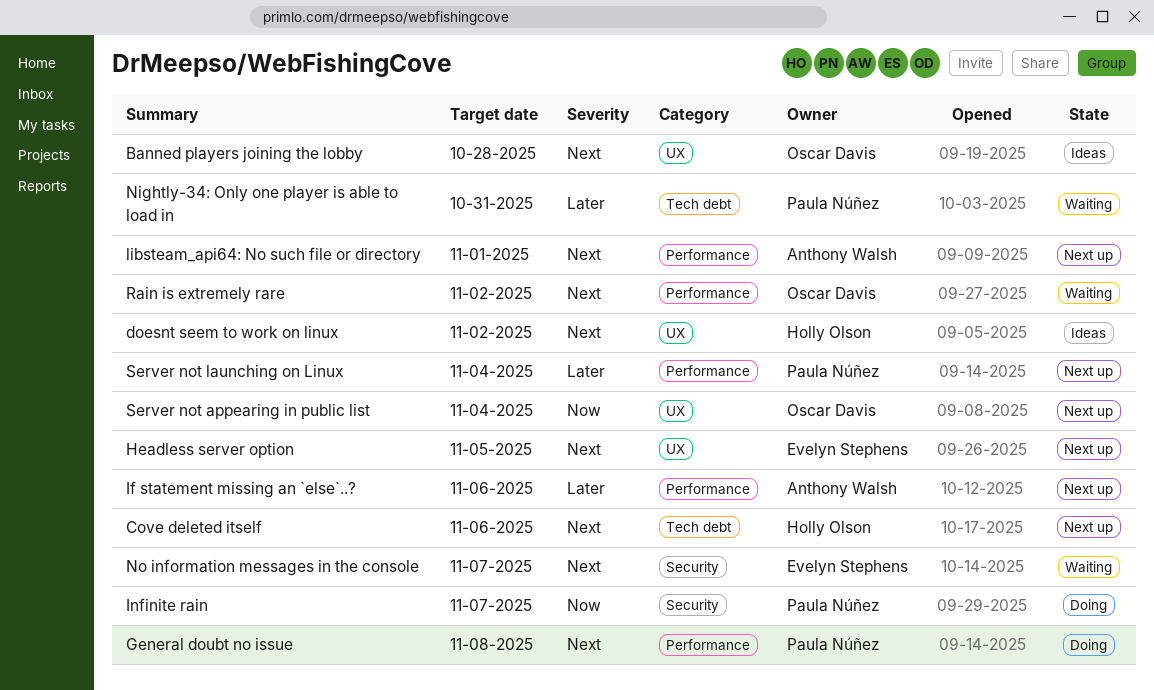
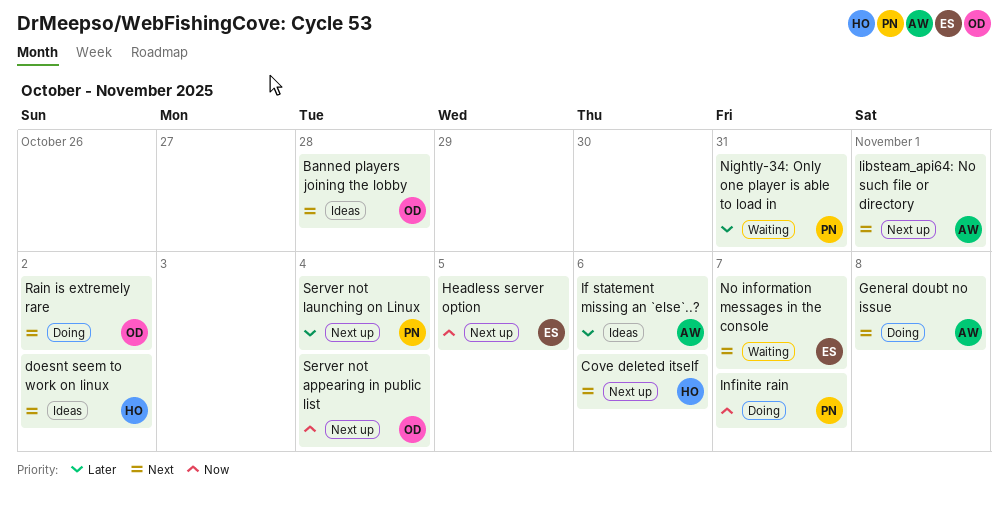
General doubt no issue, owner: Paula Núñez -> Anthony Walsh
Headless server option, priority: Next -> Now
If statement missing an `else`..?, status: Next up -> Ideas
Rain is extremely rare, status: Waiting -> Doing

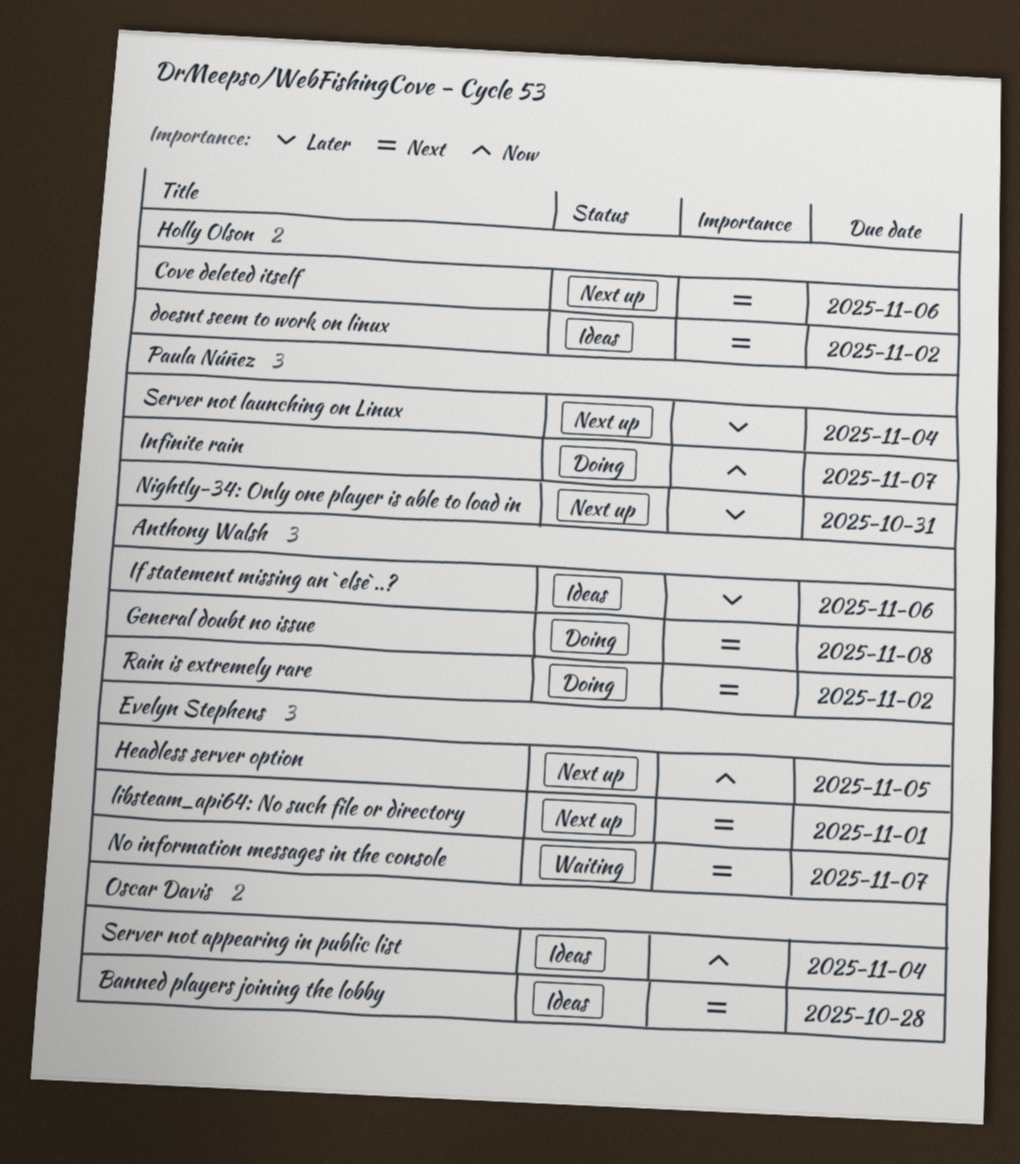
libsteam_api64: No such file or directory, owner: Anthony Walsh -> Evelyn Stephens
Nightly-34: Only one player is able to load in, status: Waiting -> Next up
Rain is extremely rare, owner: Oscar Davis -> Anthony Walsh
Server not appearing in public list, status: Next up -> Ideas

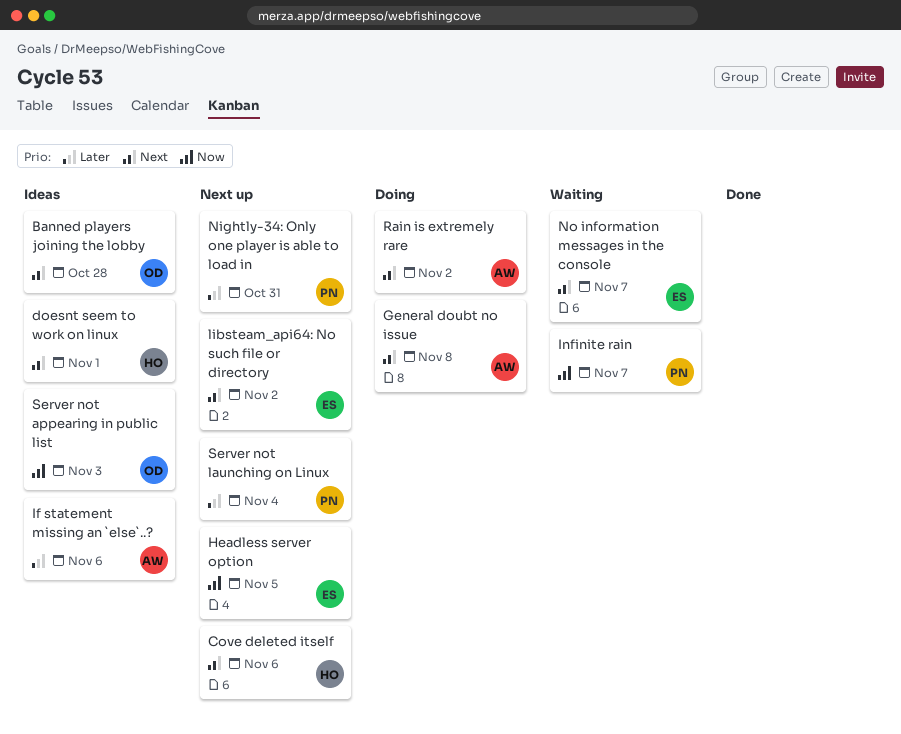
doesnt seem to work on linux, due: Nov 2 -> Nov 1
Infinite rain, status: Doing -> Waiting
libsteam_api64: No such file or directory, due: Nov 1 -> Nov 2
Server not appearing in public list, due: Nov 4 -> Nov 3

